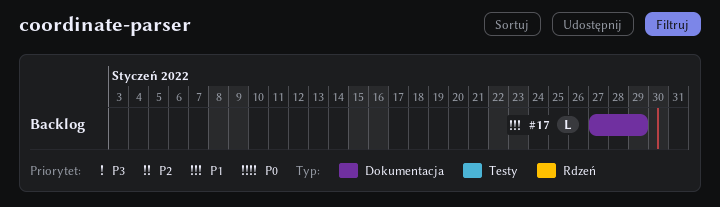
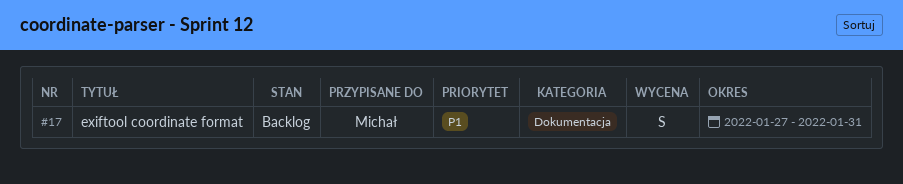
#17, estimate: L -> S
#17, due: Jan 29 -> Jan 31

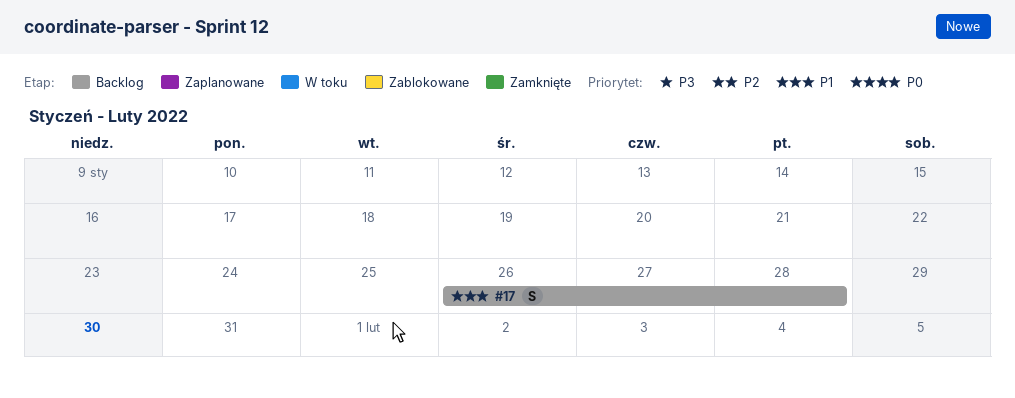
#17, start: Jan 27 -> Jan 26
#17, due: Jan 31 -> Jan 28

